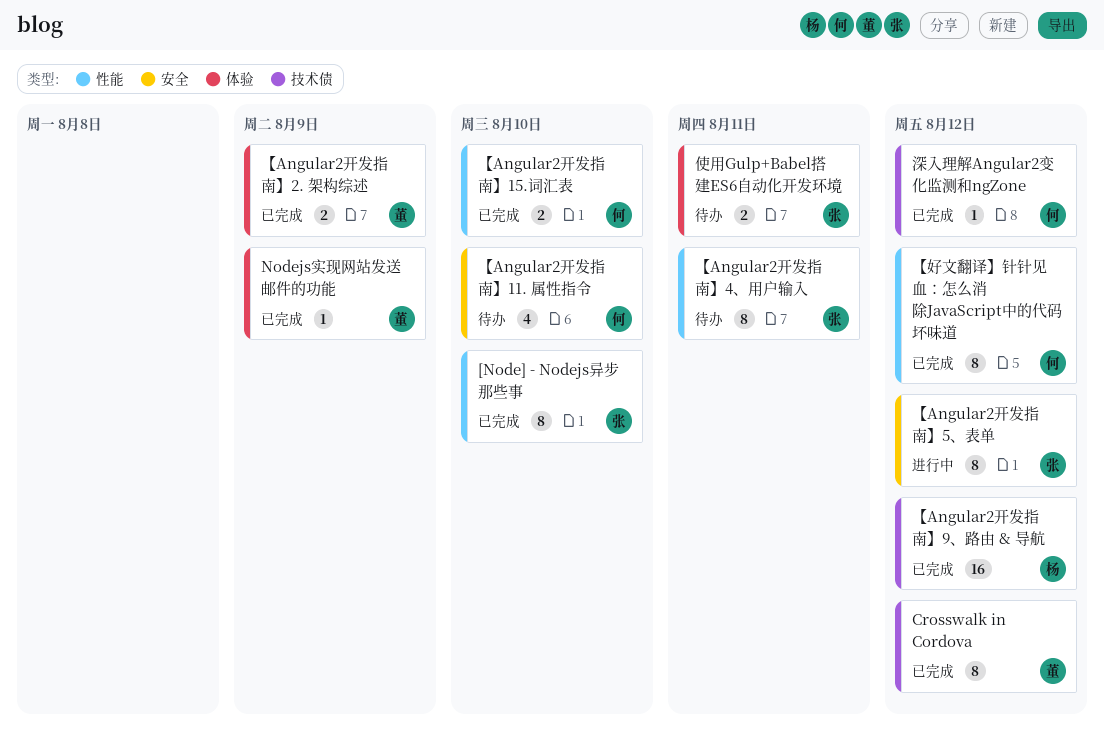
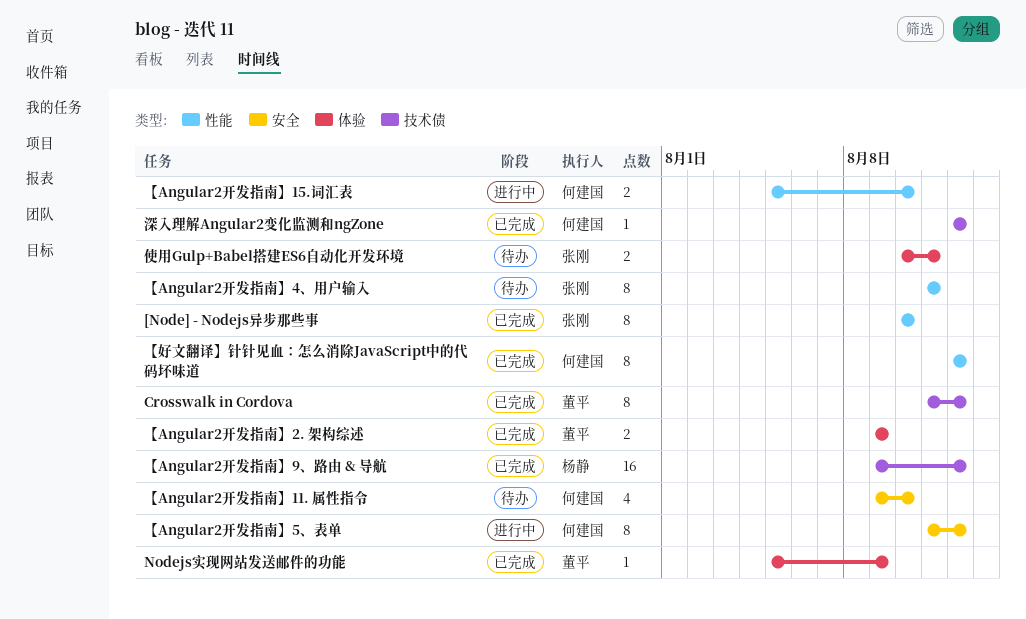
【Angular2开发指南】15.词汇表, status: 已完成 -> 进行中
【Angular2开发指南】5、表单, owner: 张刚 -> 何建国

